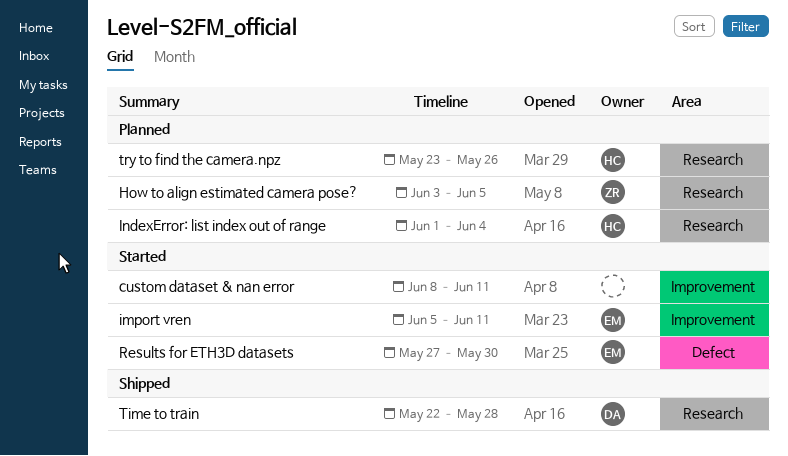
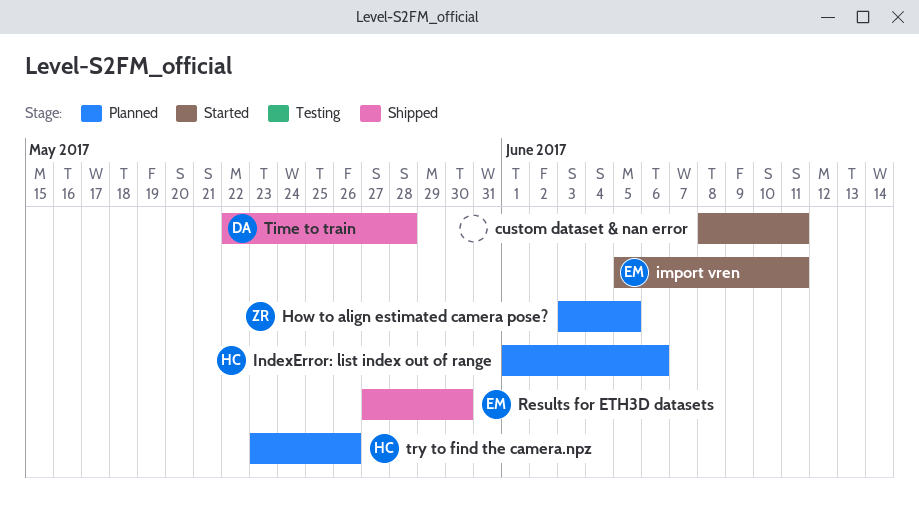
IndexError: list index out of range, due: Jun 4 -> Jun 6
Results for ETH3D datasets, status: Started -> Shipped

